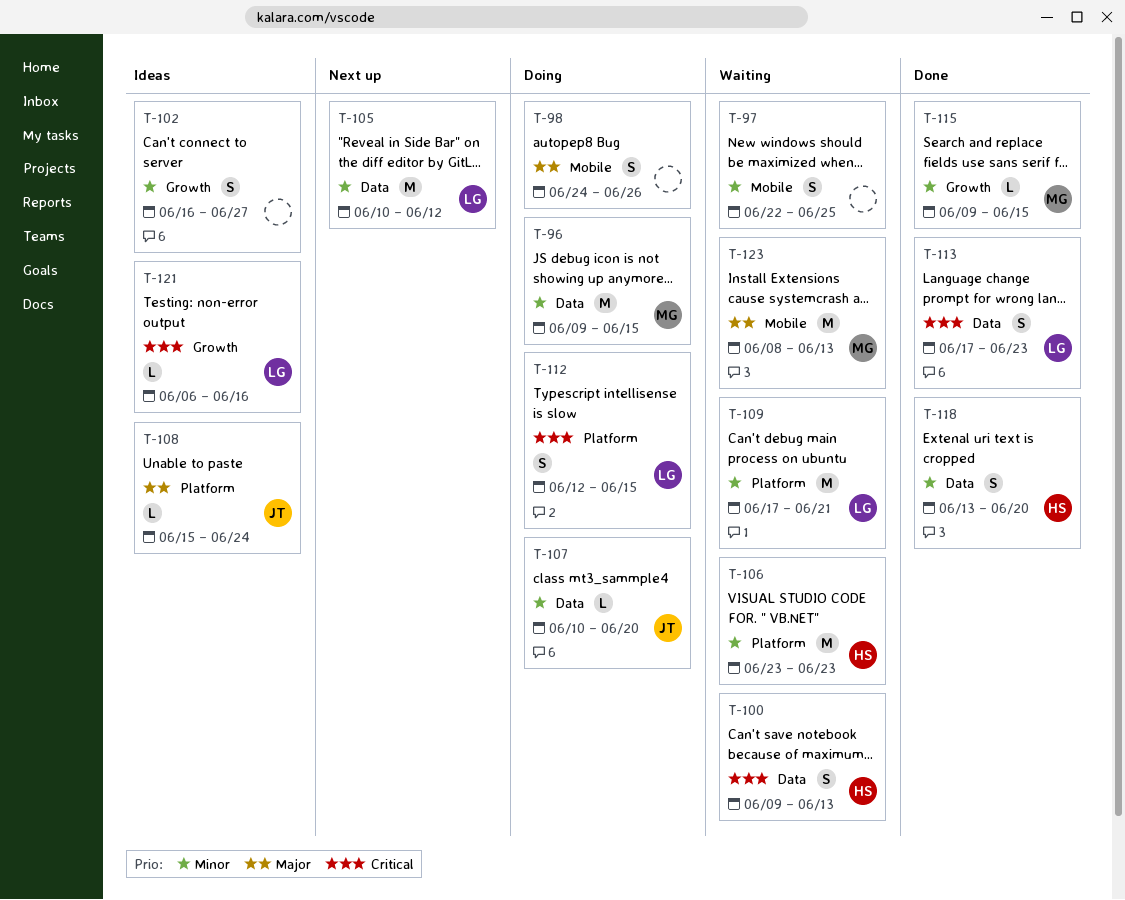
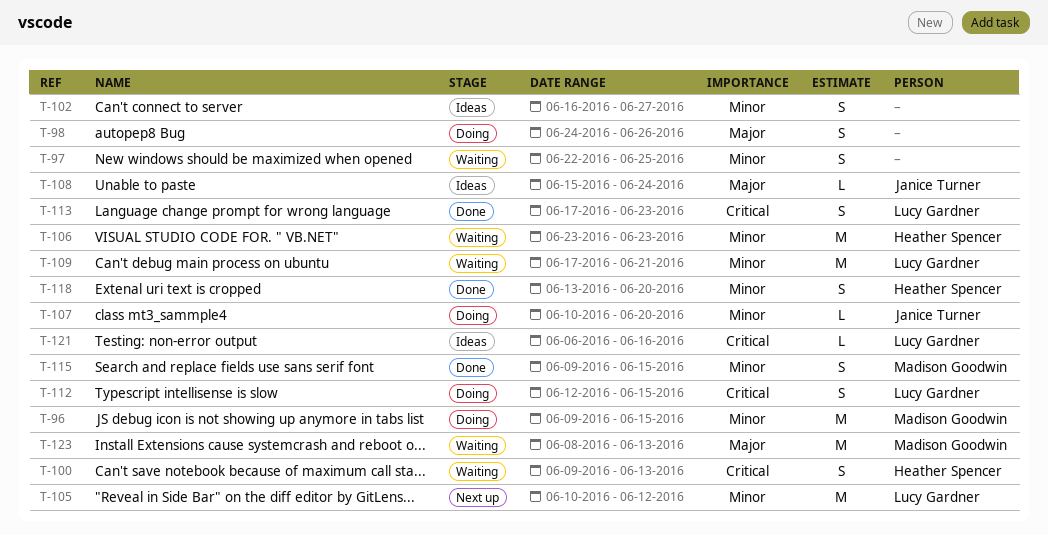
T-115, estimate: L -> S

